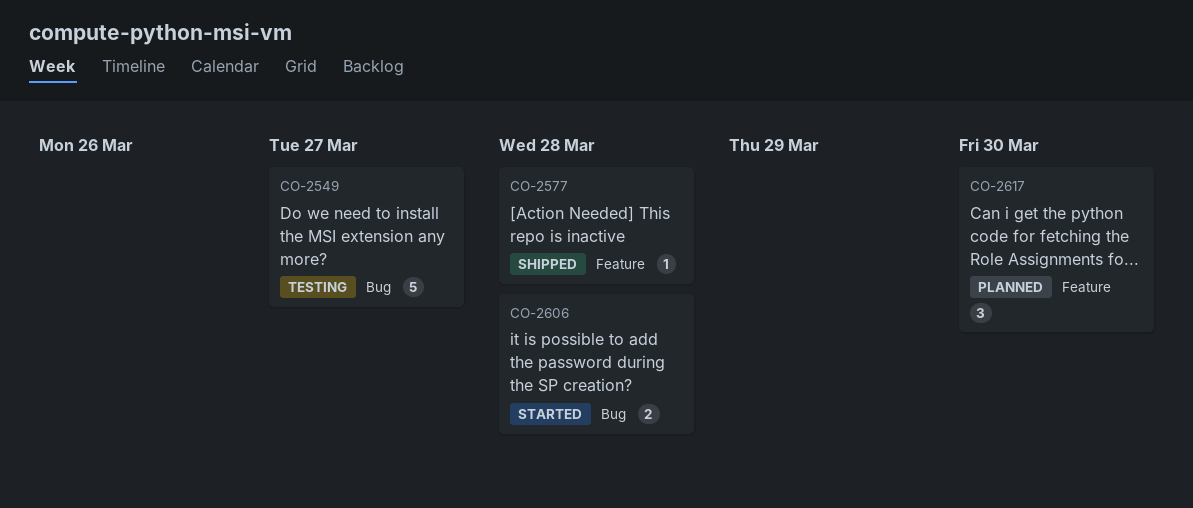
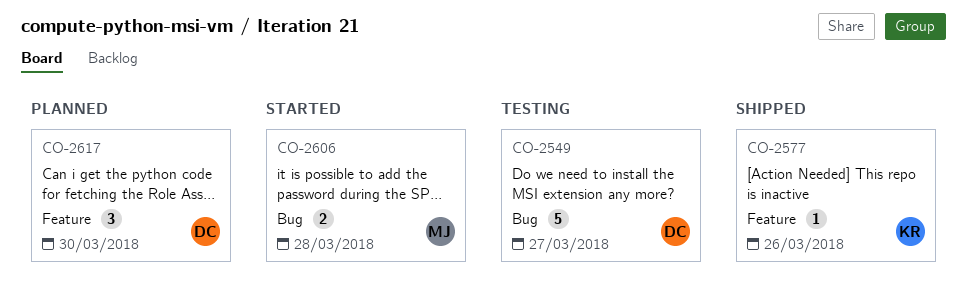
CO-2577, due: Mar 28 -> Mar 26

